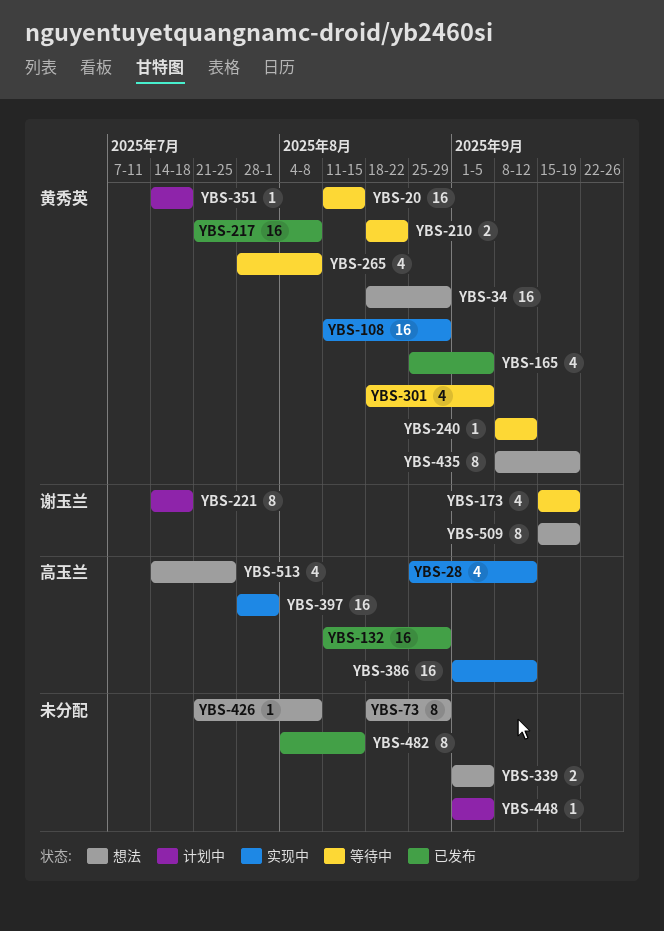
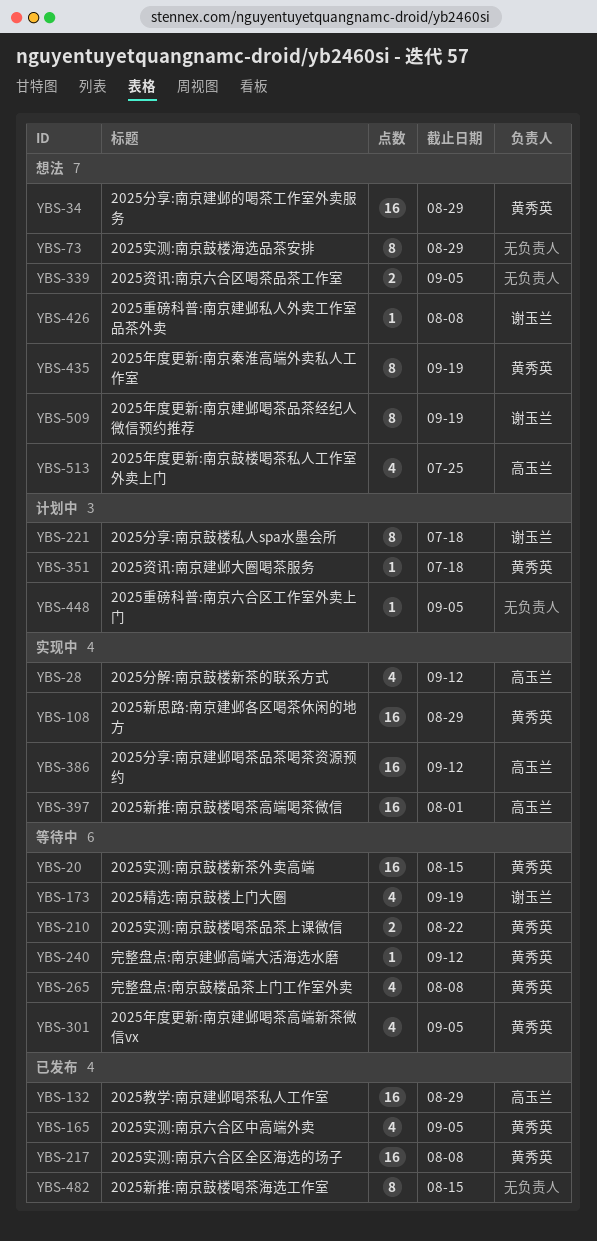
YBS-426, owner: none -> 谢玉兰

